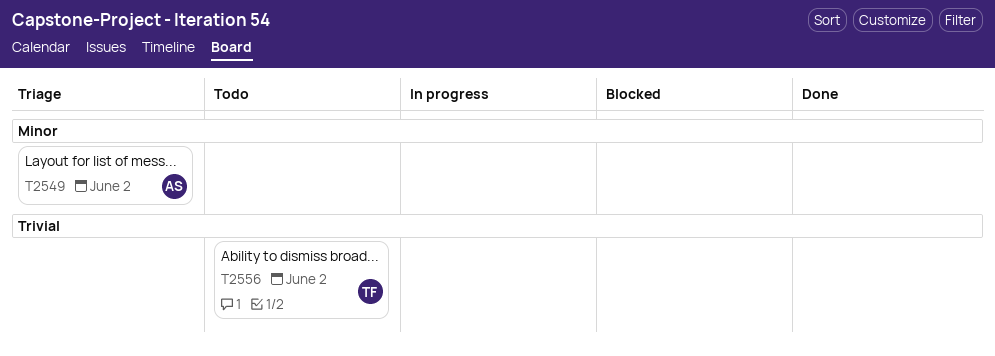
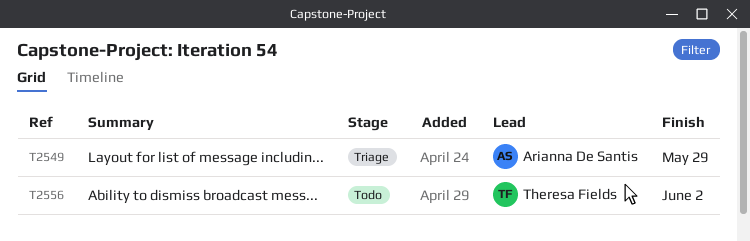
T2549, due: Jun 2 -> May 29

